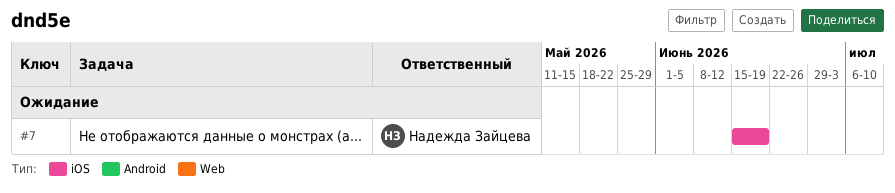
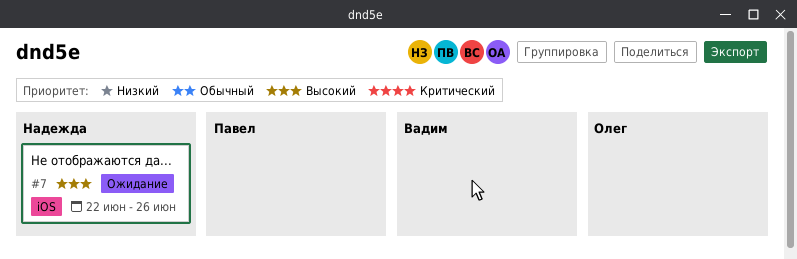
#7, start: Jun 15 -> Jun 22
#7, due: Jun 19 -> Jun 26

